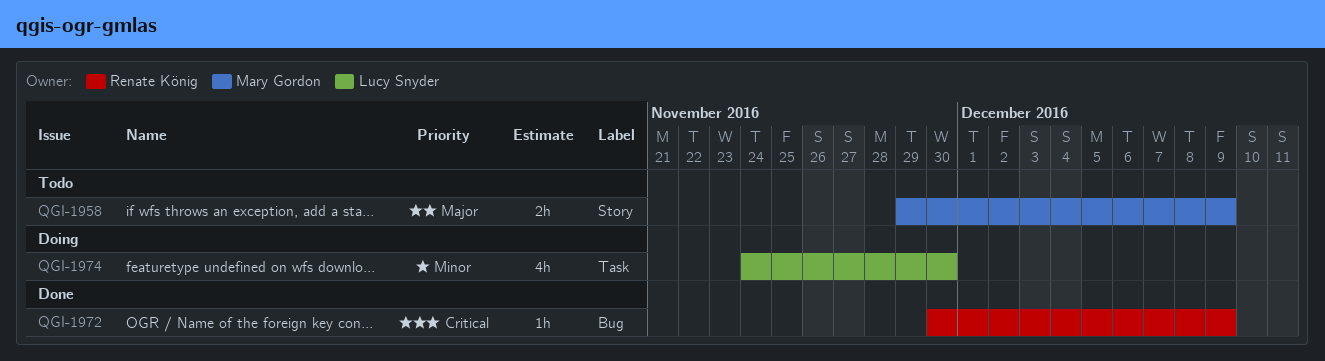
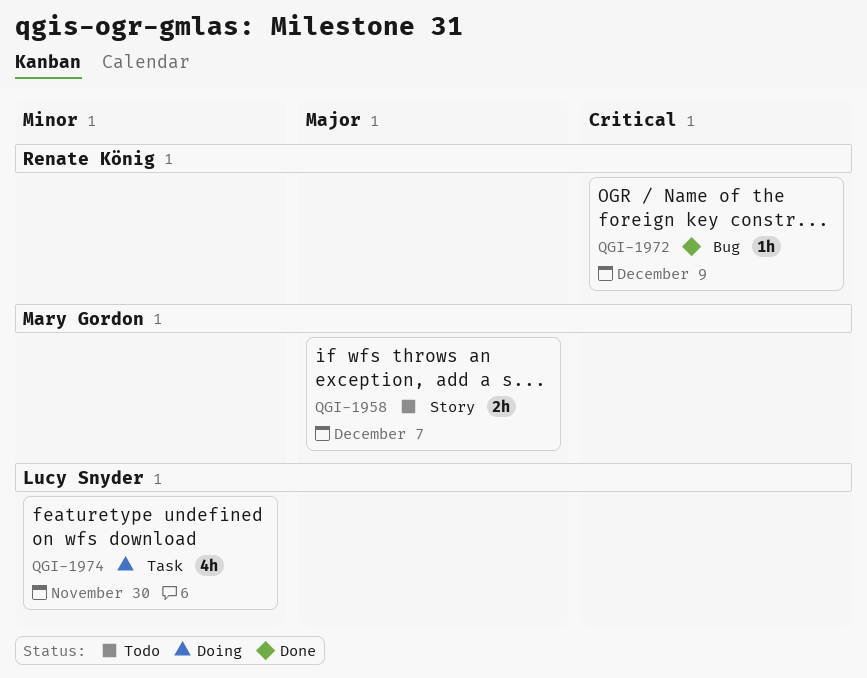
QGI-1958, due: Dec 9 -> Dec 7

